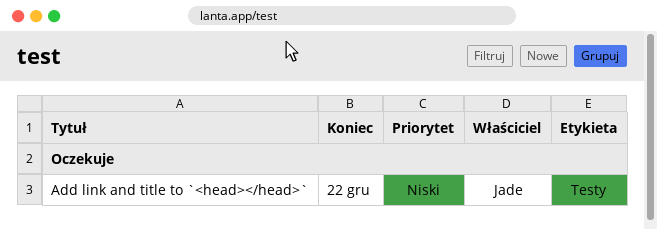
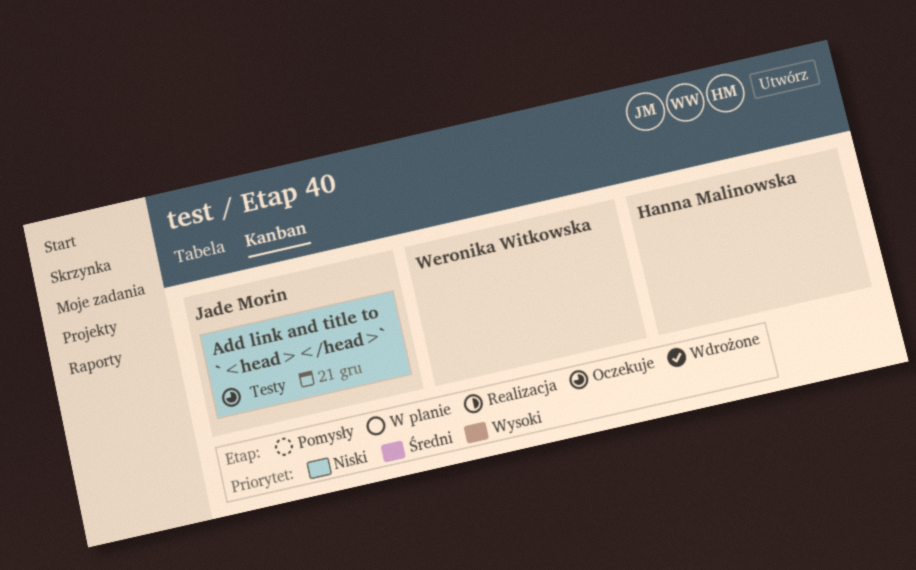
Add link and title to `<head></head>`, due: Dec 22 -> Dec 21

